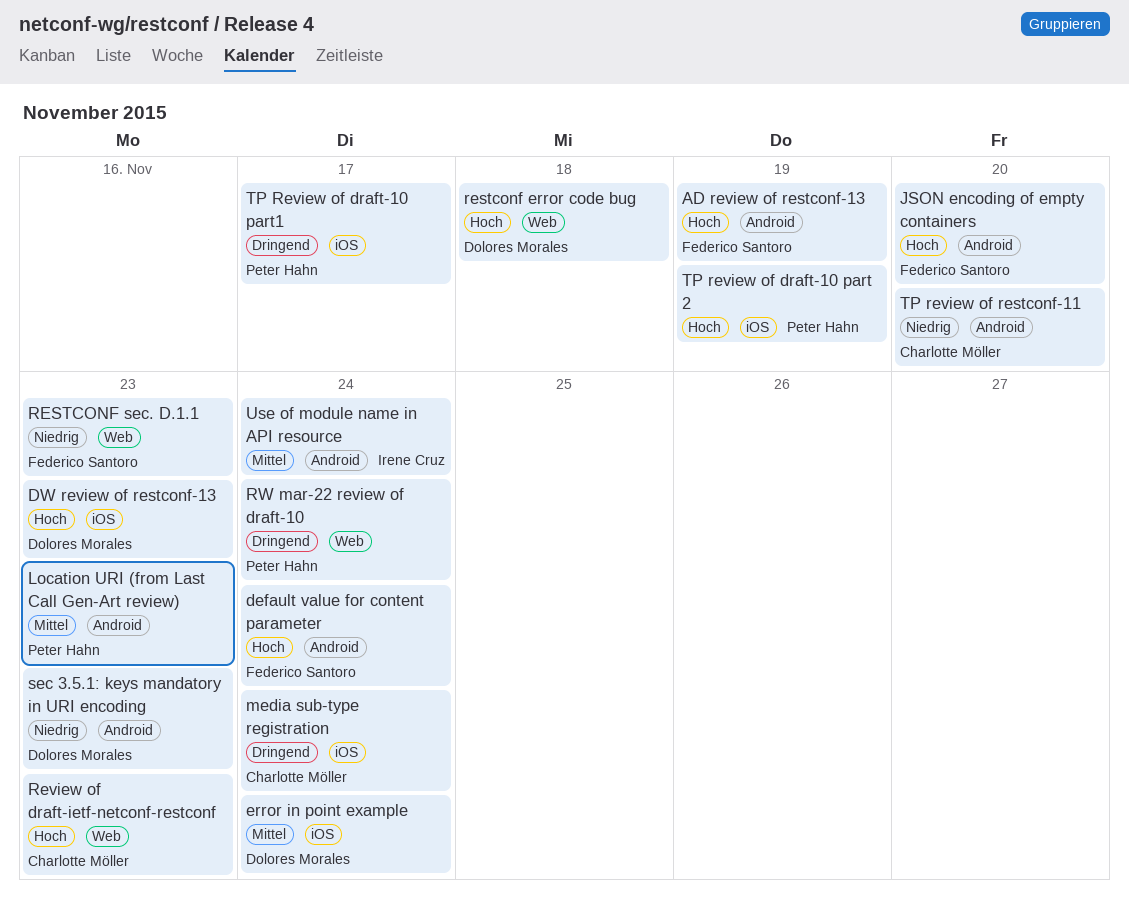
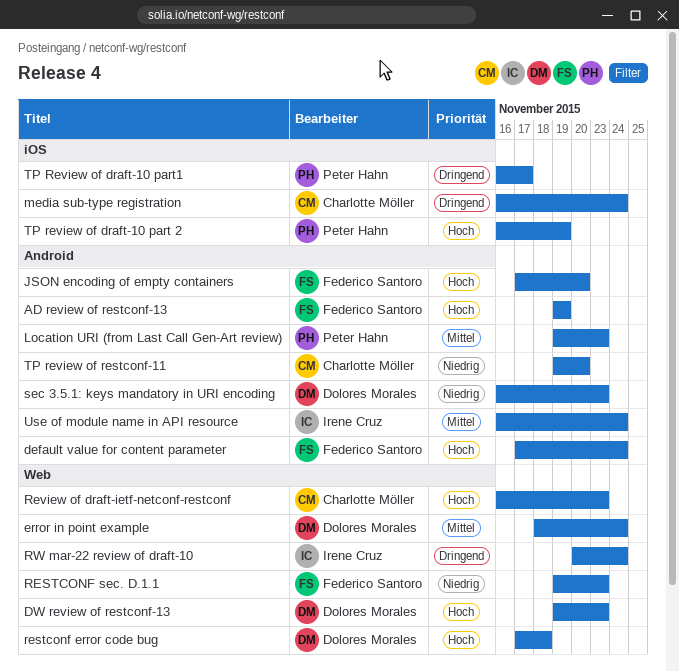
DW review of restconf-13, label: iOS -> Web
error in point example, label: iOS -> Web
RW mar-22 review of draft-10, owner: Peter Hahn -> Irene Cruz

